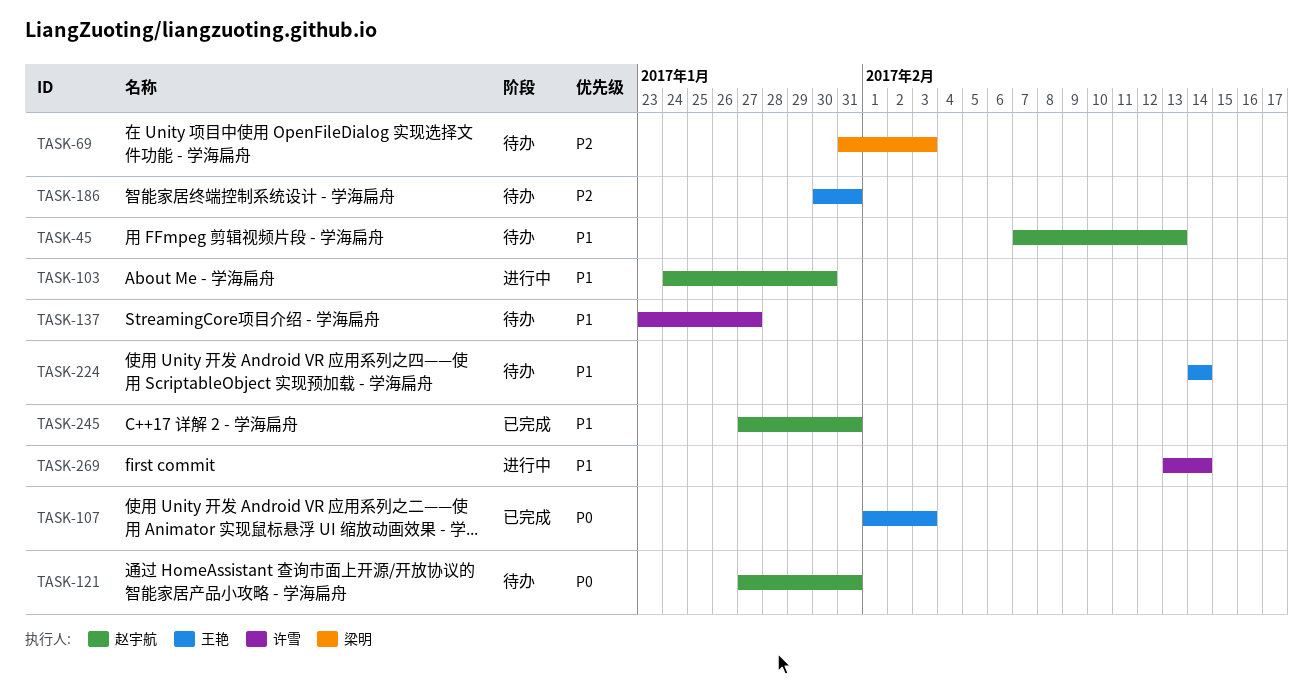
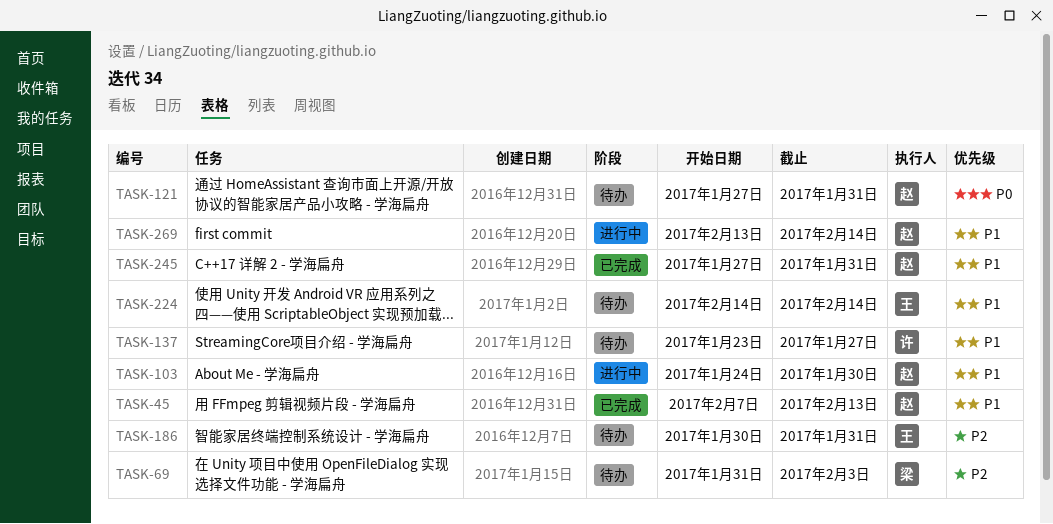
TASK-45, status: 待办 -> 已完成
TASK-107: present -> none
TASK-269, owner: 许雪 -> 赵宇航

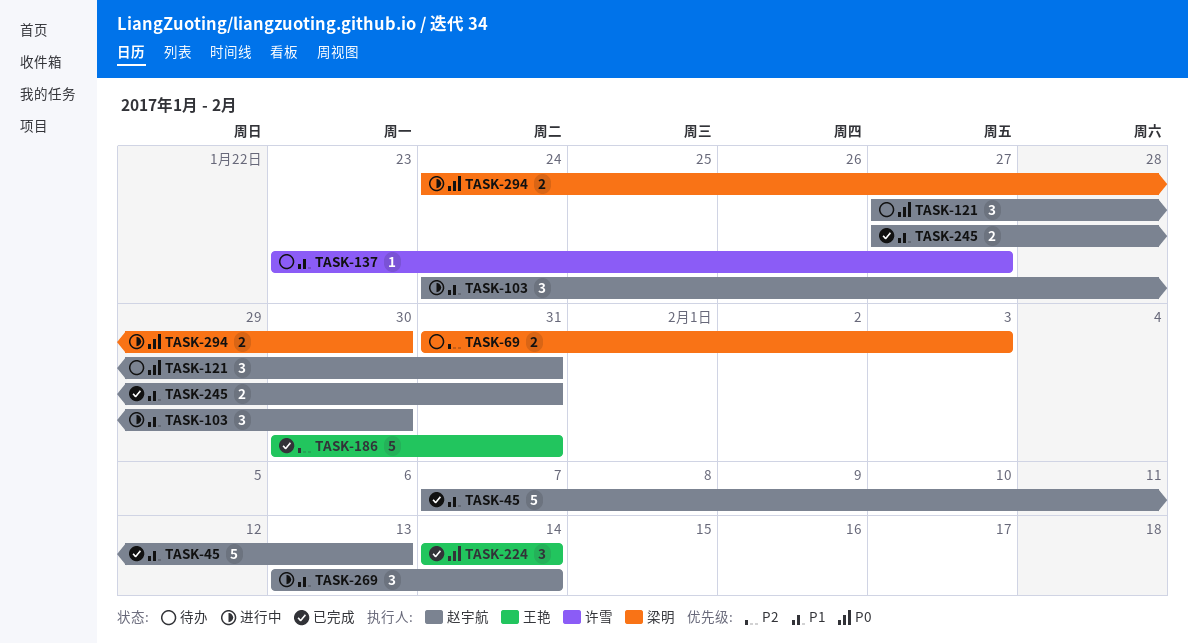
TASK-186, status: 待办 -> 已完成
TASK-224, status: 待办 -> 已完成
TASK-224, priority: P1 -> P0
TASK-294: none -> present

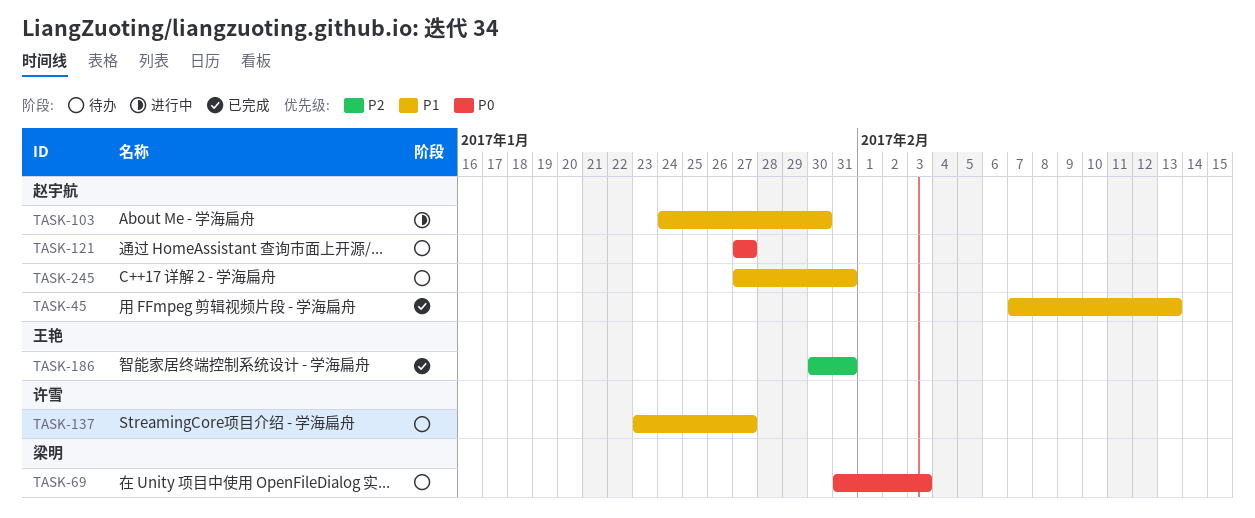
TASK-69, priority: P2 -> P0
TASK-121, due: Jan 31 -> Jan 27
TASK-224: present -> none
TASK-245, status: 已完成 -> 待办
TASK-269: present -> none
TASK-294: present -> none

